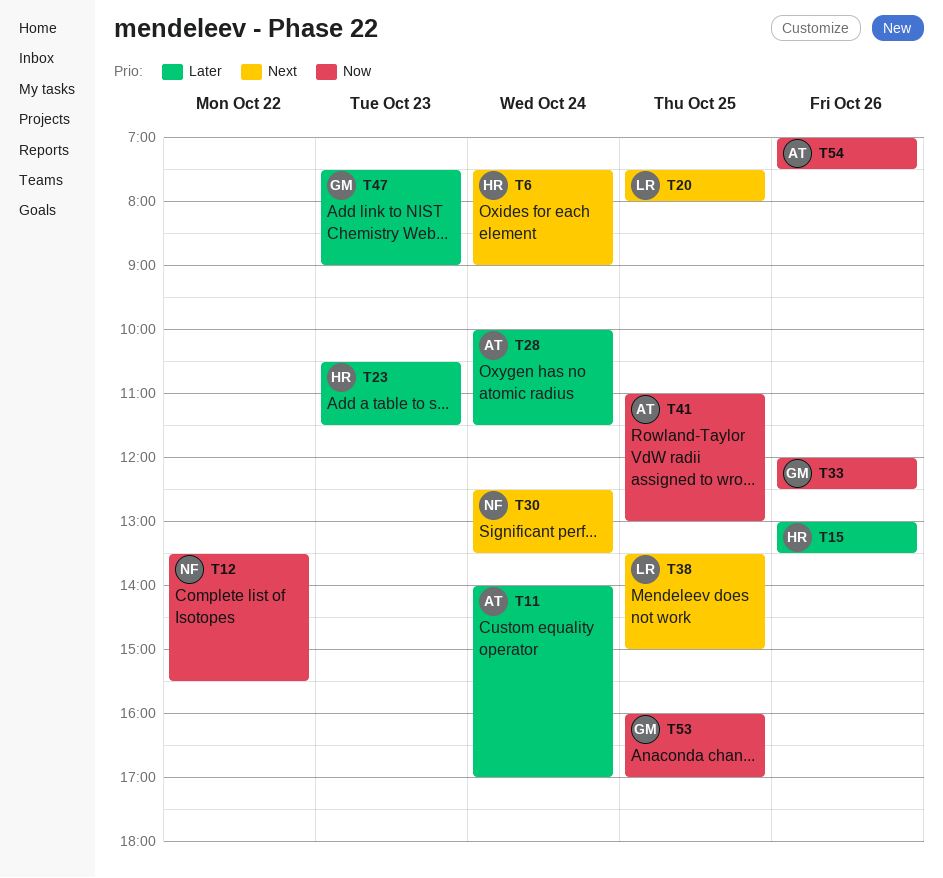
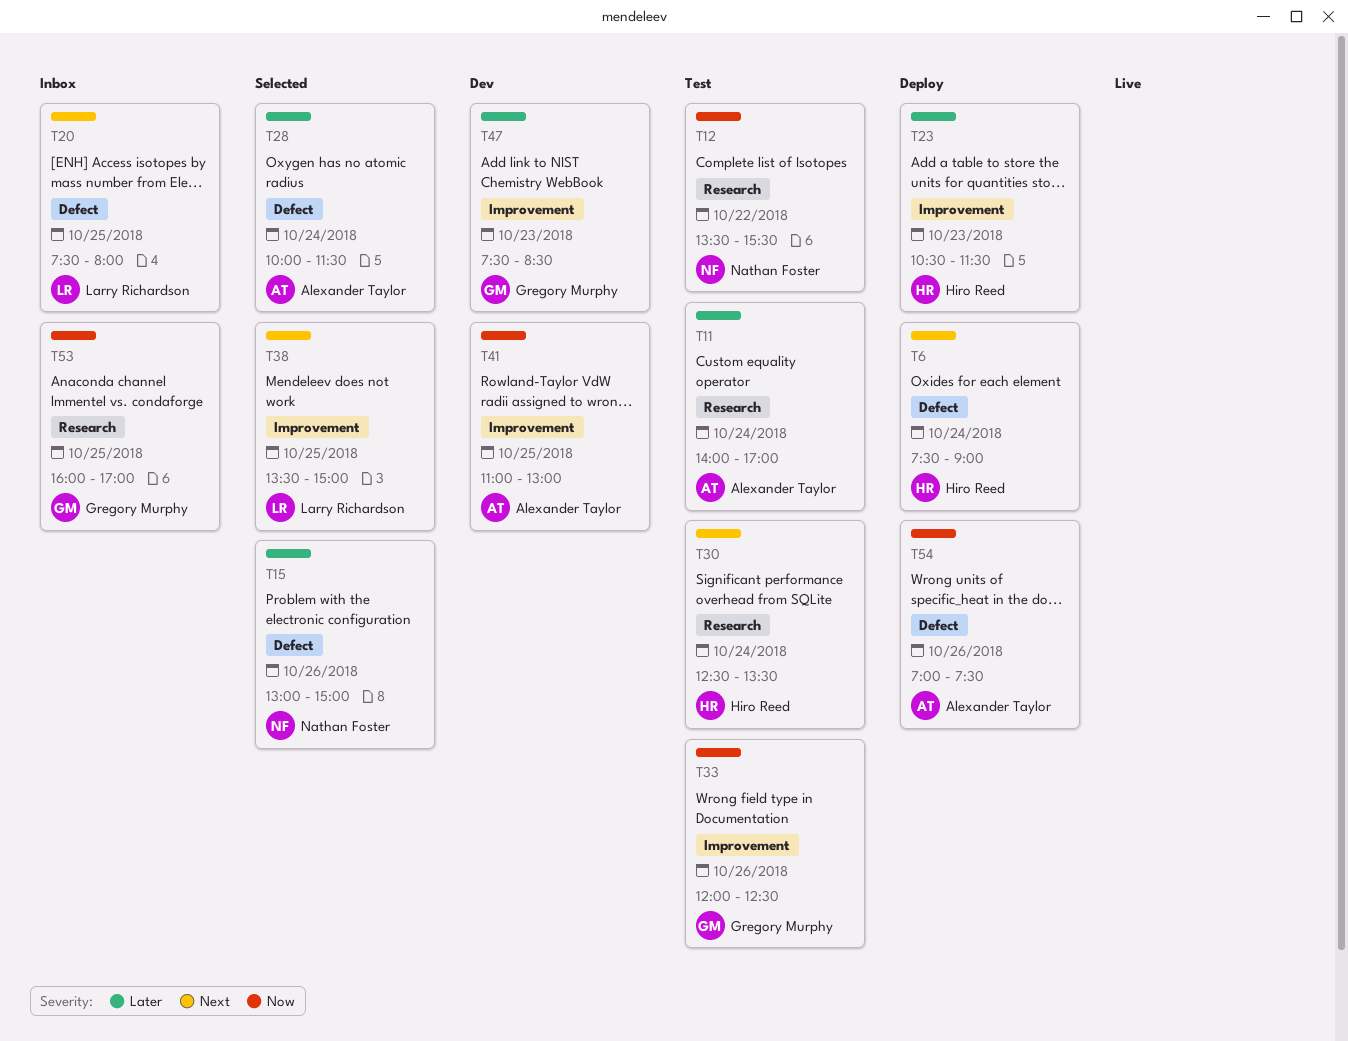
T15, owner: Hiro Reed -> Nathan Foster
T15, ends: 13:30 -> 15:00
T30, owner: Nathan Foster -> Hiro Reed
T47, ends: 09:00 -> 08:30

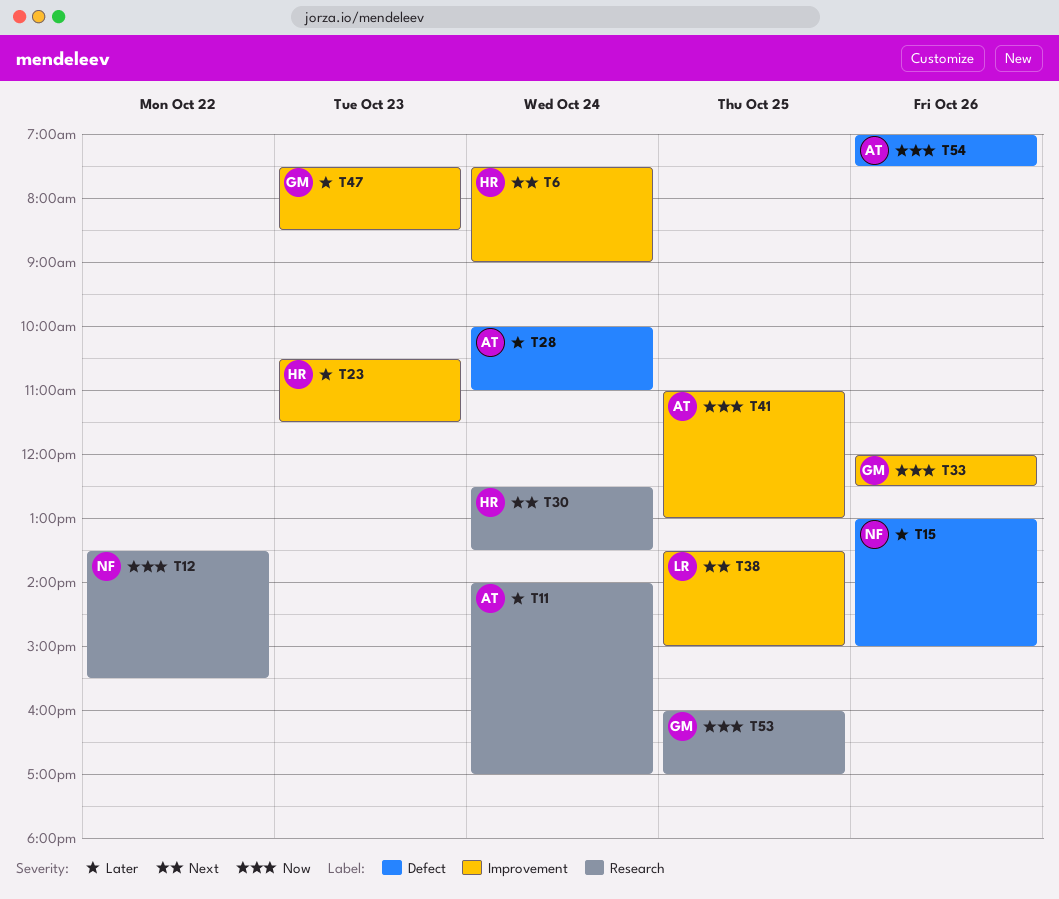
T6, label: Defect -> Improvement
T20: present -> none
T28, ends: 11:30 -> 11:00

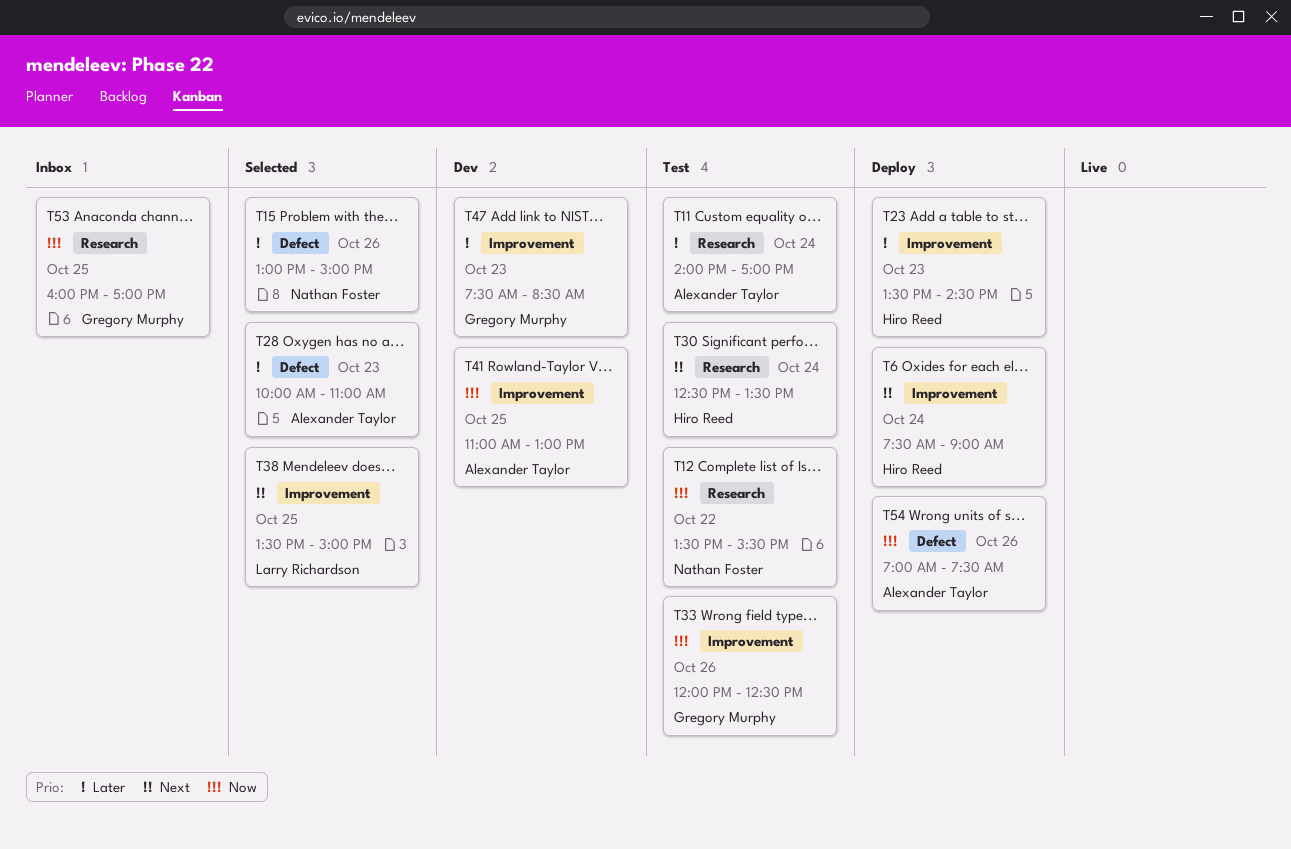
T23, begins: 10:30 -> 13:30
T23, ends: 11:30 -> 14:30
T28, day: Oct 24 -> Oct 23

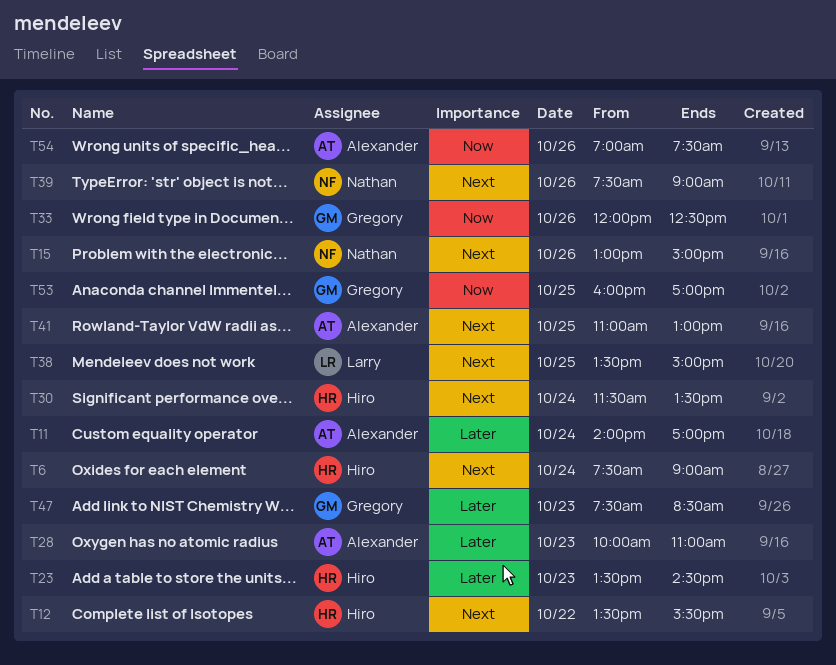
T12, owner: Nathan Foster -> Hiro Reed
T12, priority: Now -> Next
T15, priority: Later -> Next
T30, begins: 12:30 -> 11:30
T39: none -> present
T41, priority: Now -> Next

